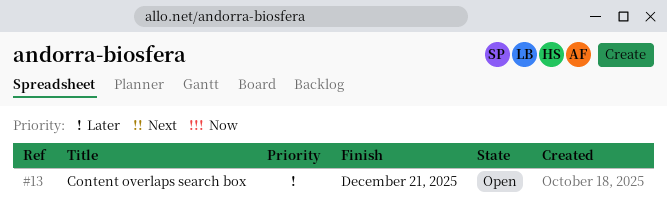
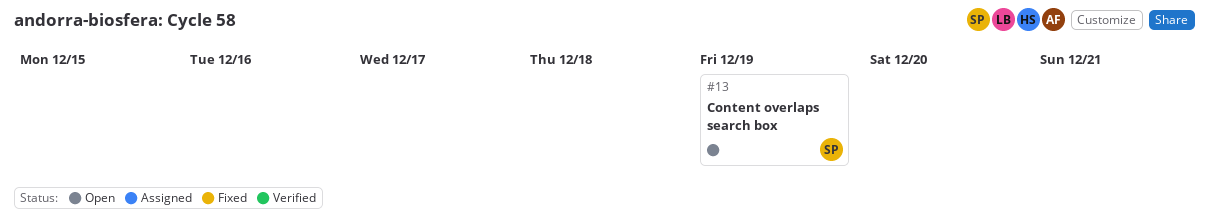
#13, due: Dec 21 -> Dec 19

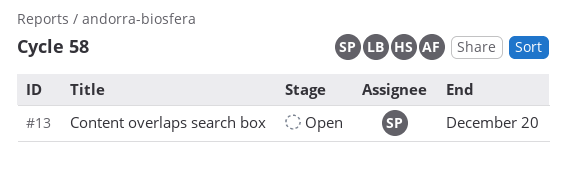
#13, due: Dec 19 -> Dec 20

